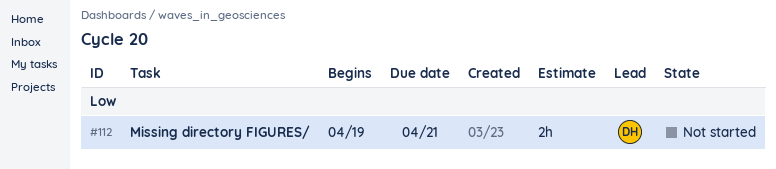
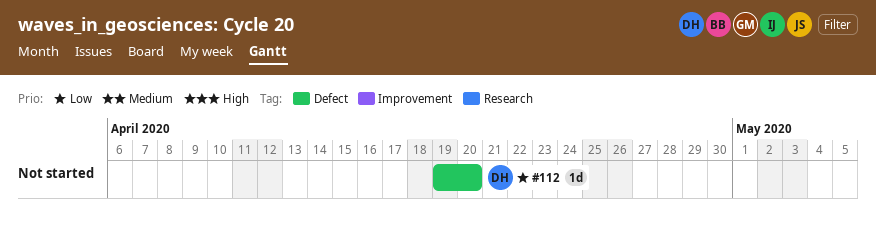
#112, estimate: 2h -> 1d
#112, due: Apr 21 -> Apr 20

